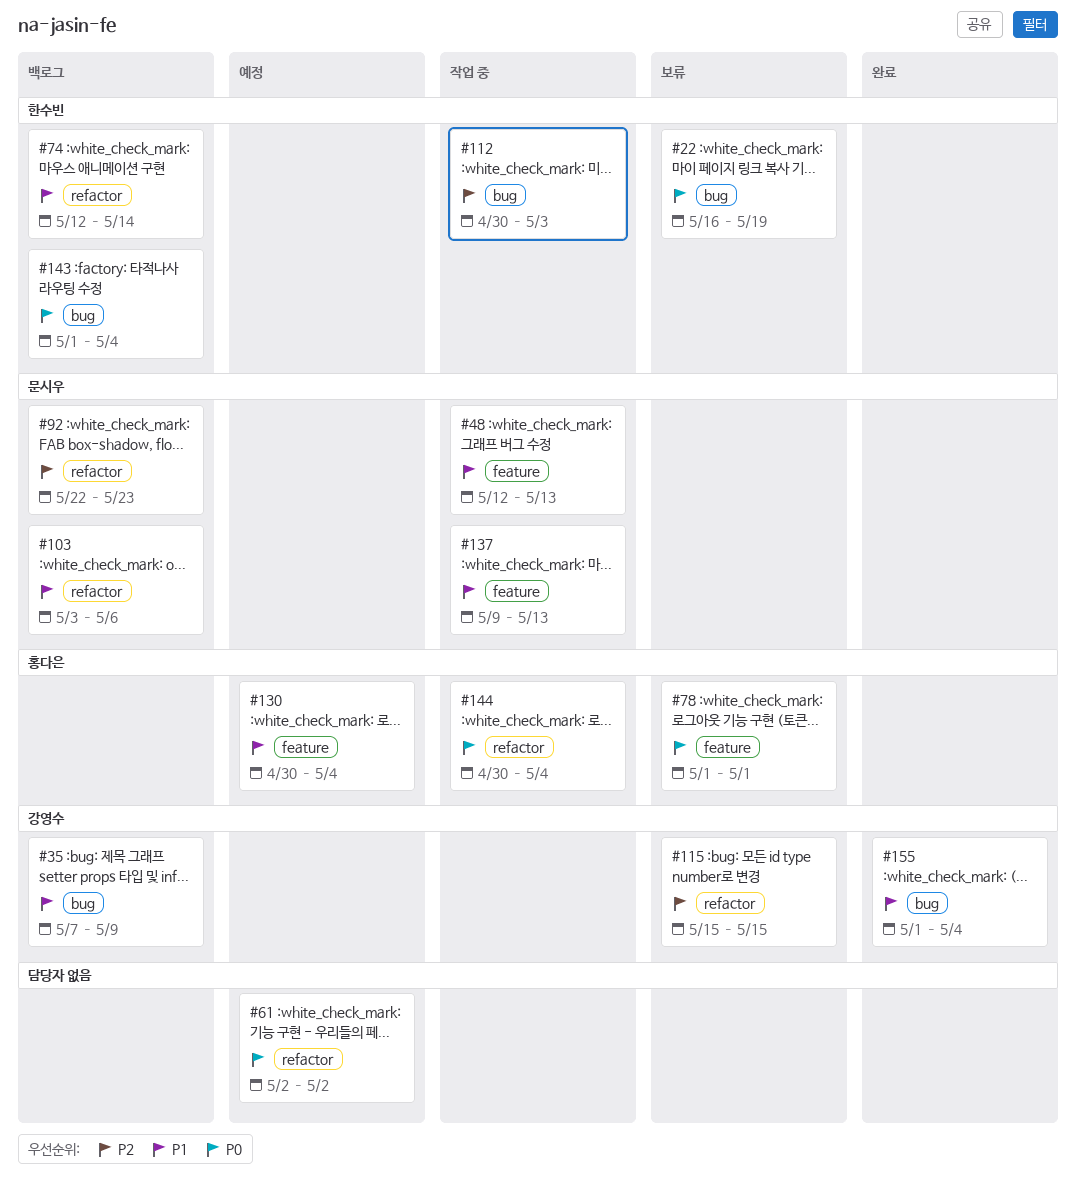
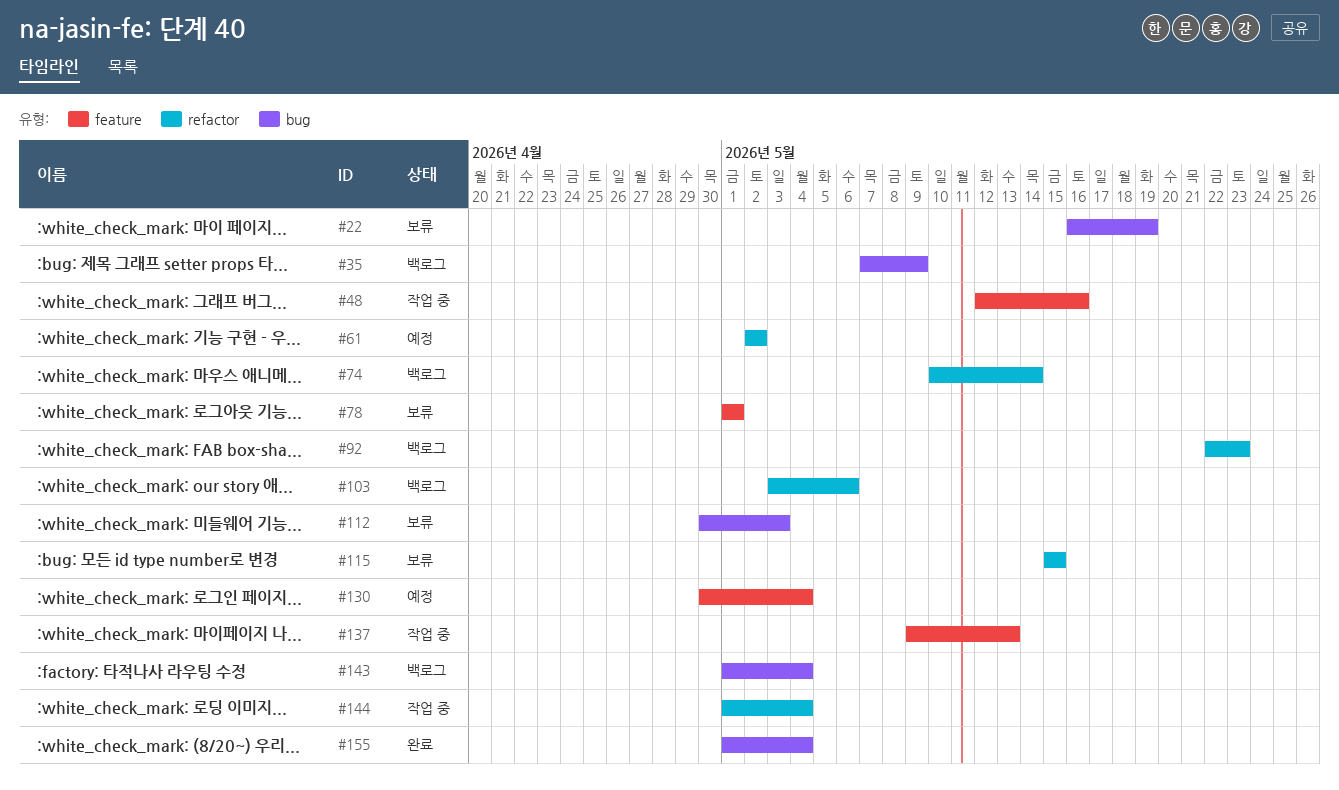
#48, due: May 13 -> May 16
#74, start: May 12 -> May 10
#112, status: 작업 중 -> 보류
#144, start: Apr 30 -> May 1

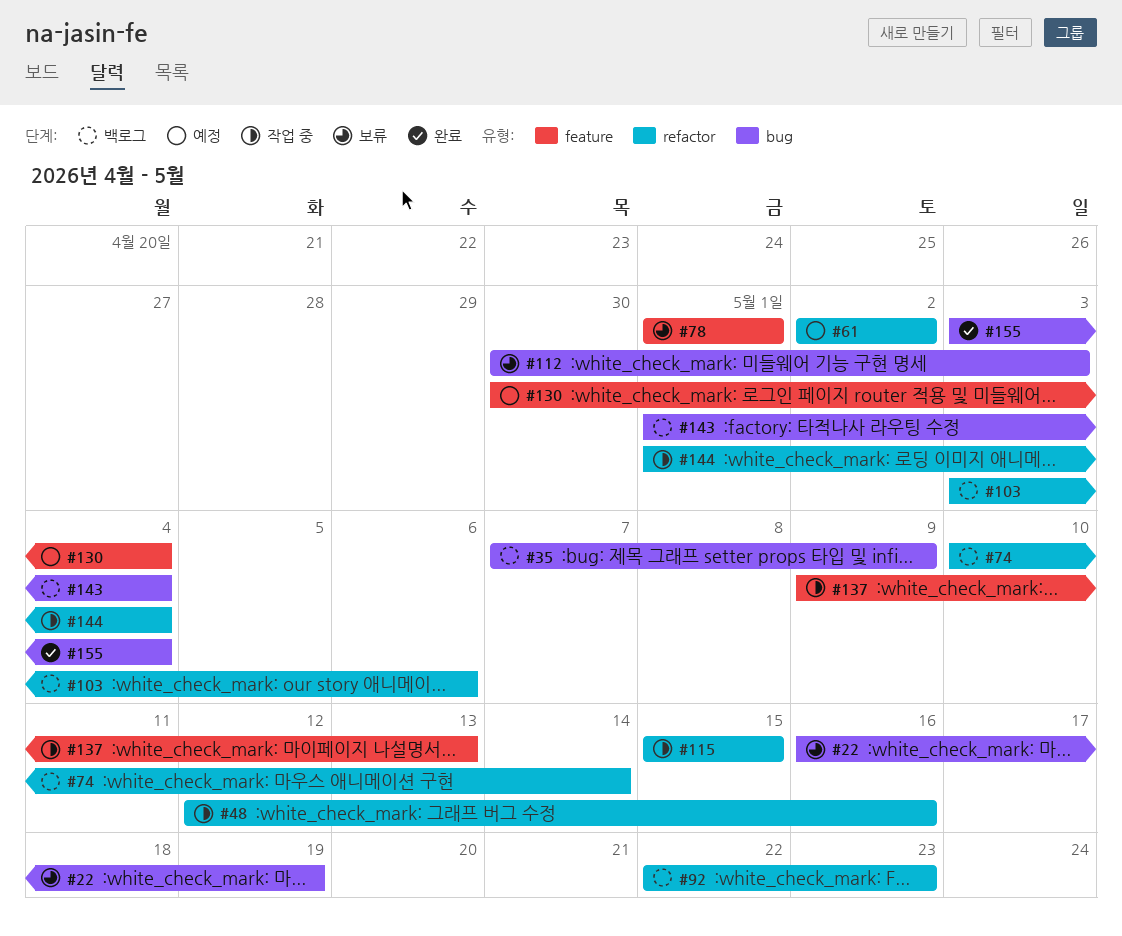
#48, label: feature -> refactor
#115, status: 보류 -> 작업 중
#155, start: May 1 -> May 3

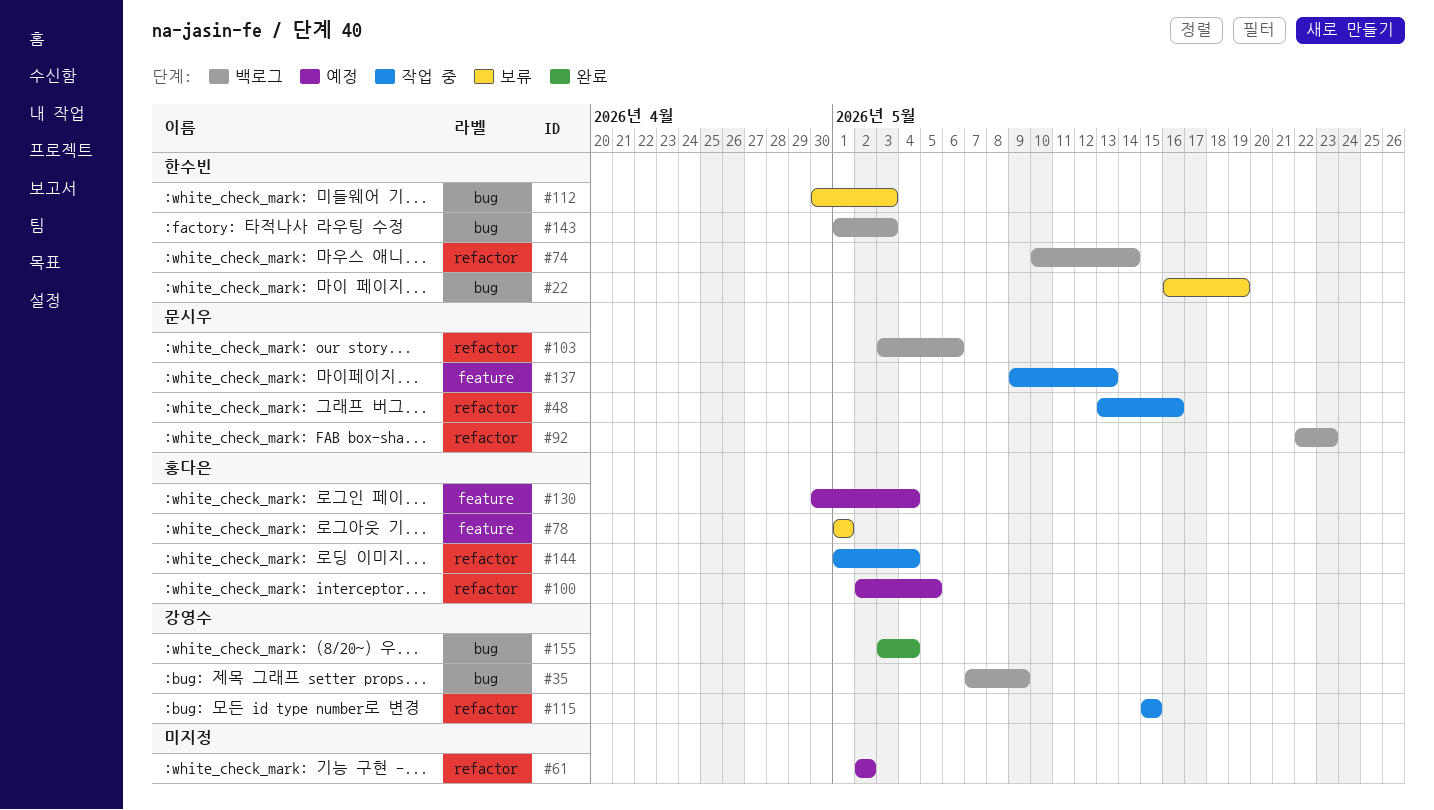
#48, start: May 12 -> May 13
#100: none -> present
#143, due: May 4 -> May 3

